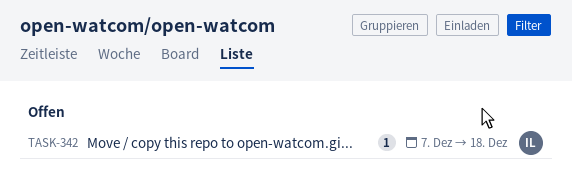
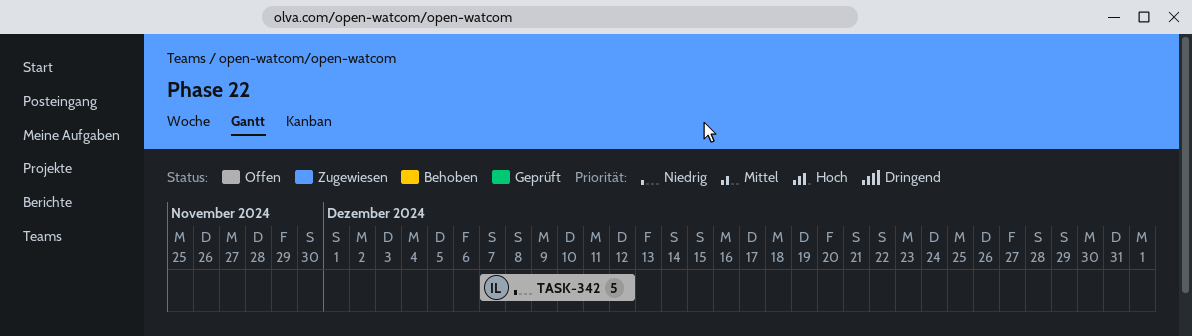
TASK-342, estimate: 1 -> 5
TASK-342, due: Dec 18 -> Dec 12

